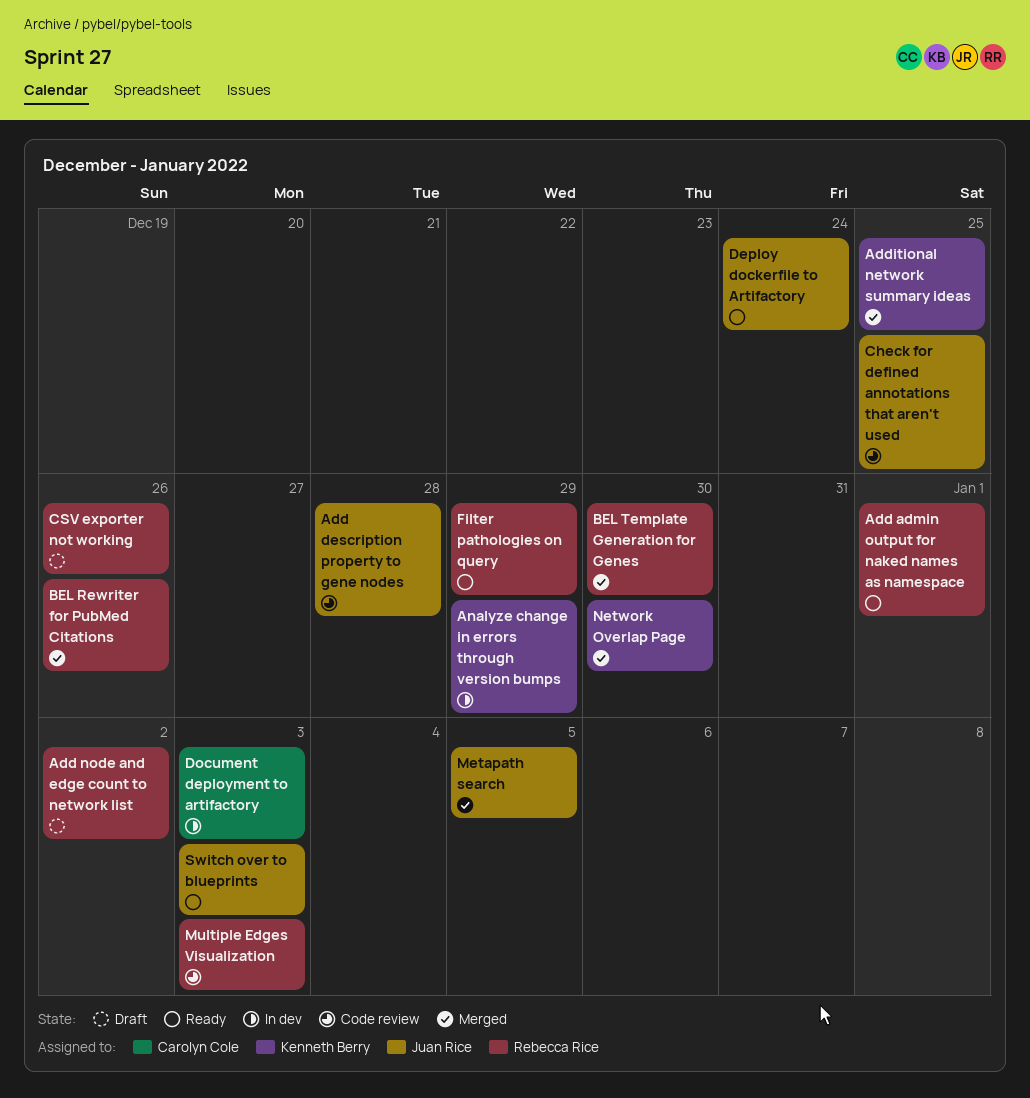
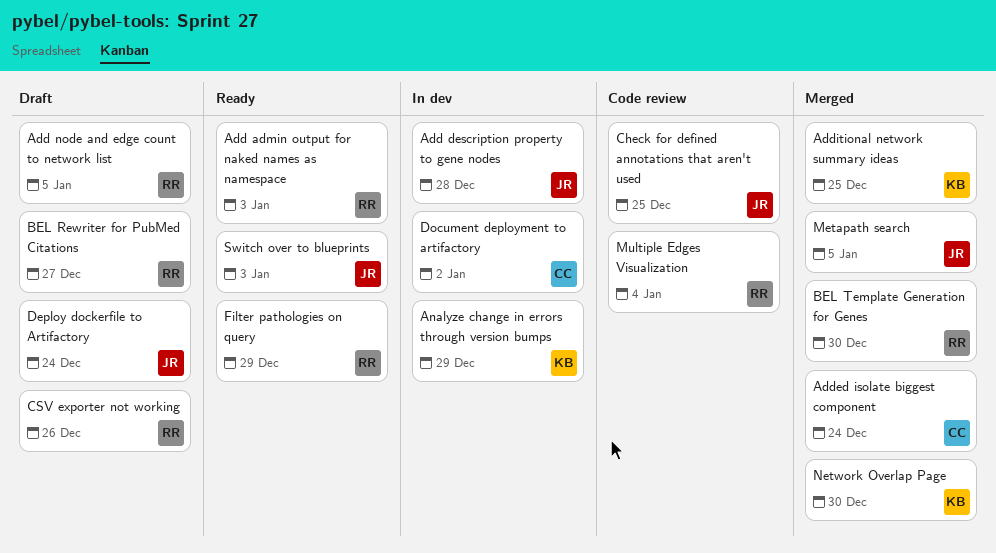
Add admin output for naked names as namespace, due: Jan 1 -> Jan 3
Add description property to gene nodes, status: Code review -> In dev
Add node and edge count to network list, due: Jan 2 -> Jan 5
Added isolate biggest component: none -> present
BEL Rewriter for PubMed Citations, status: Merged -> Draft
BEL Rewriter for PubMed Citations, due: Dec 26 -> Dec 27
Deploy dockerfile to Artifactory, status: Ready -> Draft
Document deployment to artifactory, due: Jan 3 -> Jan 2
Multiple Edges Visualization, due: Jan 3 -> Jan 4

